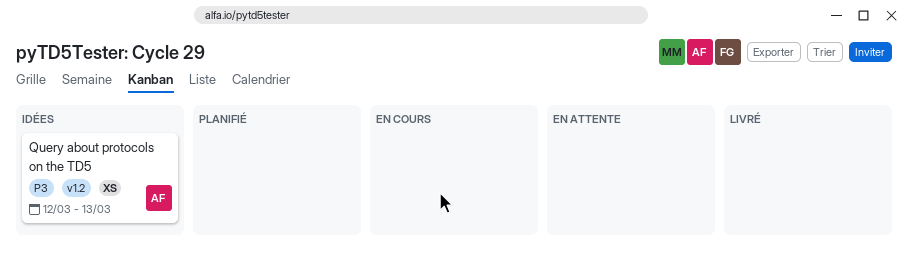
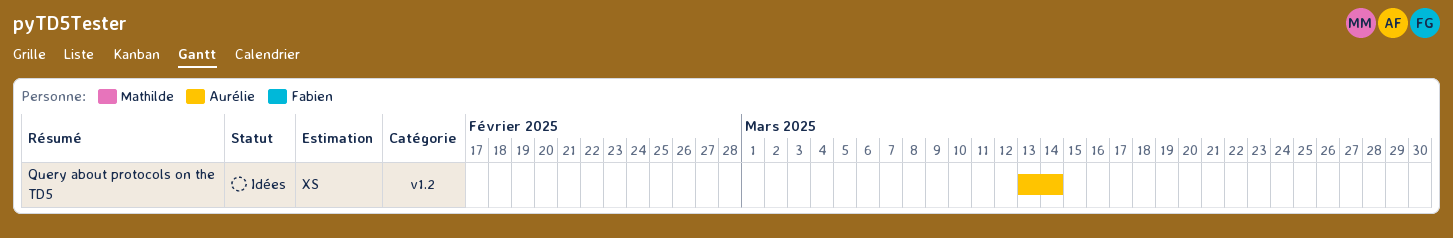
Query about protocols on the TD5, start: Mar 12 -> Mar 13
Query about protocols on the TD5, due: Mar 13 -> Mar 14

